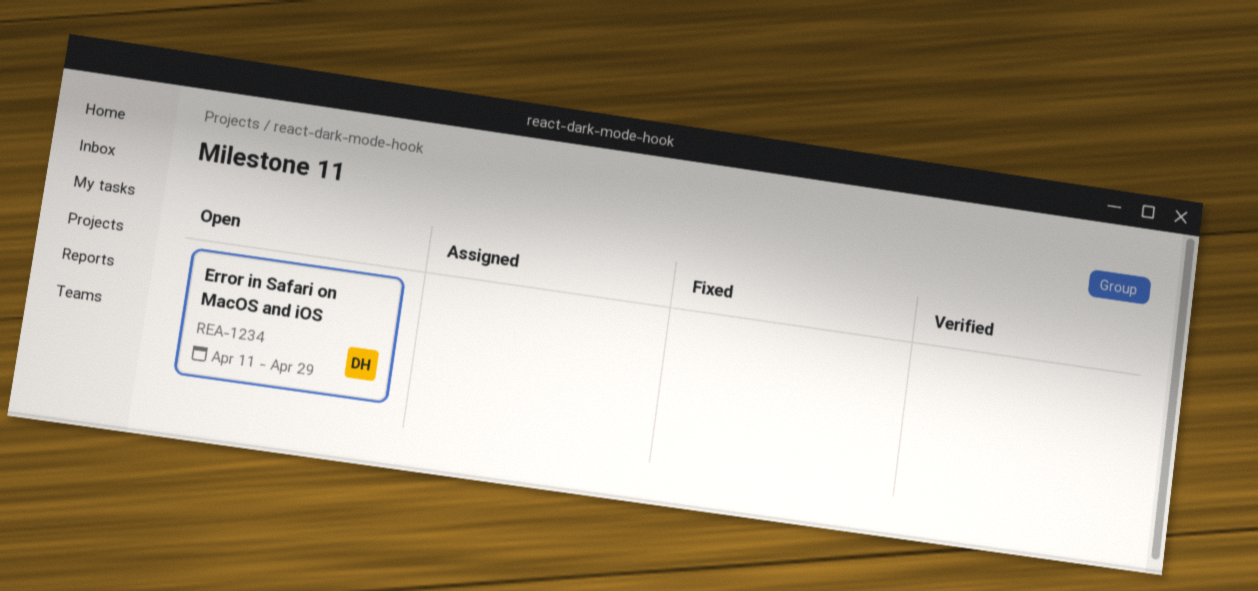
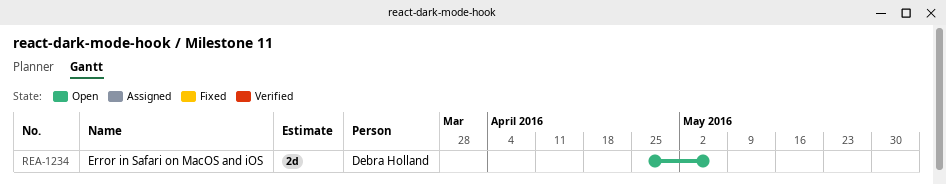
REA-1234, start: Apr 11 -> Apr 25
REA-1234, due: Apr 29 -> May 6

